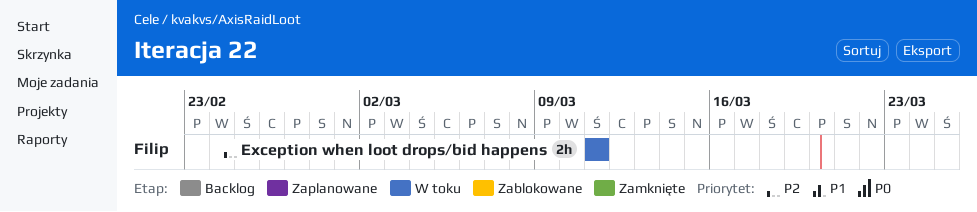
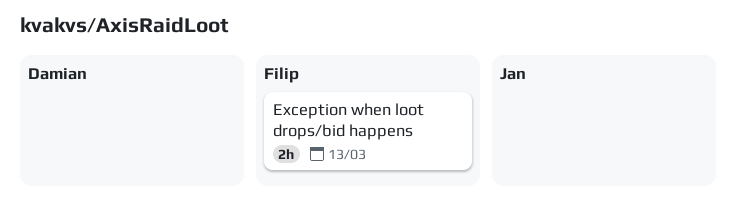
Exception when loot drops/bid happens, due: Mar 11 -> Mar 13

